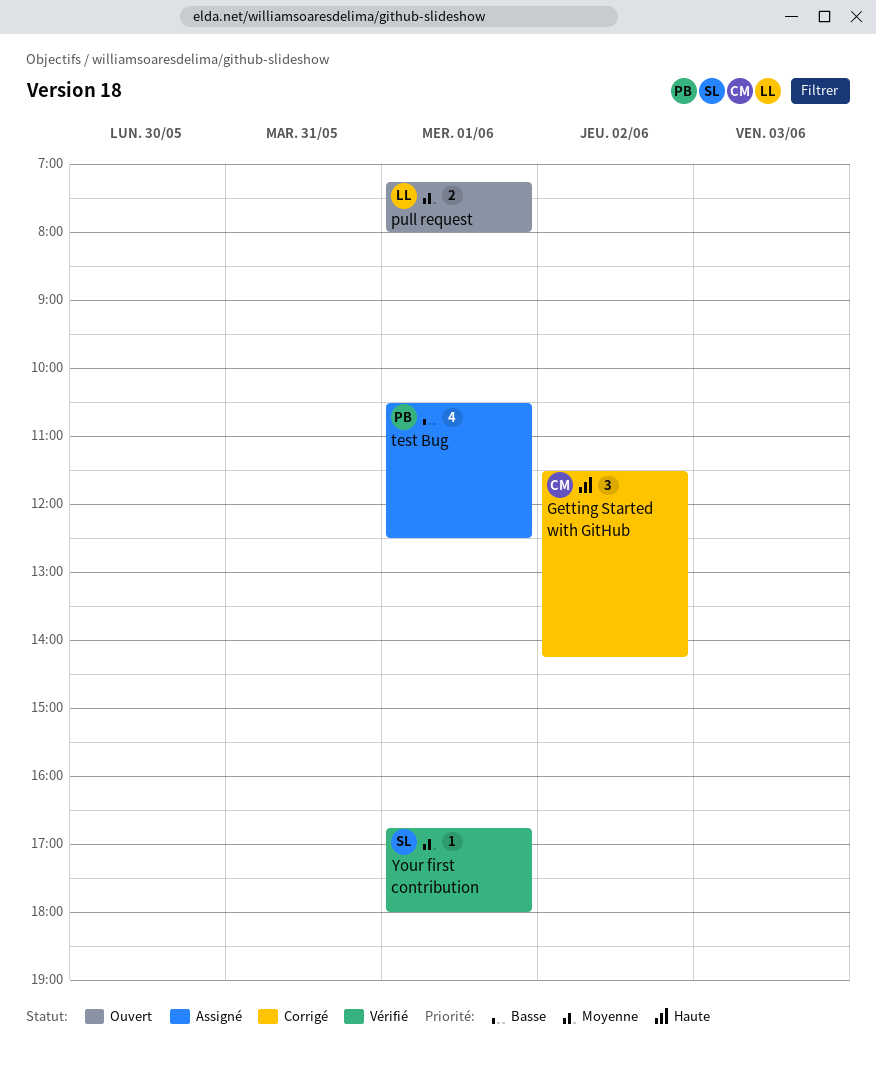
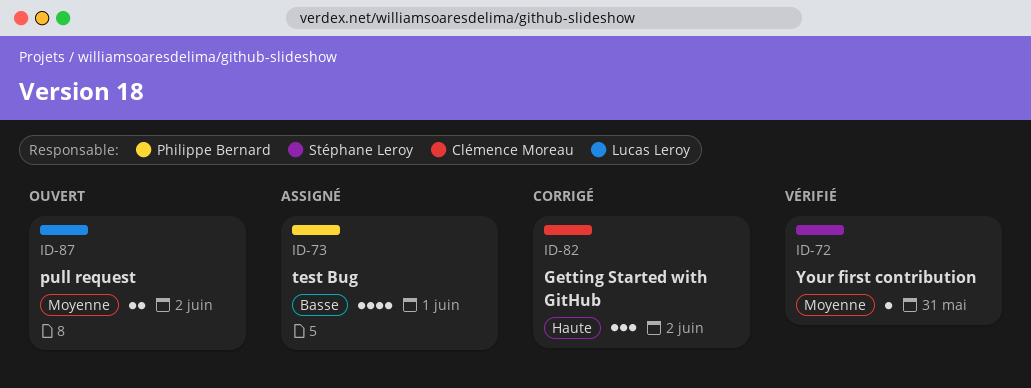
pull request, day: Jun 1 -> Jun 2
Your first contribution, day: Jun 1 -> May 31

